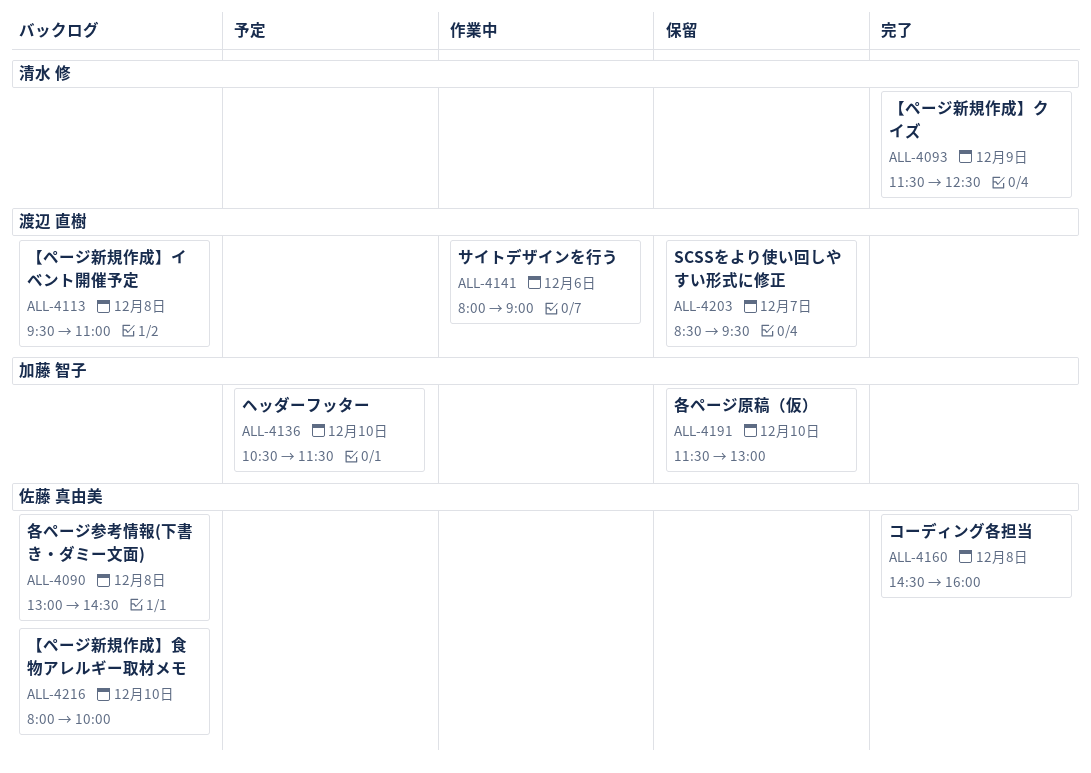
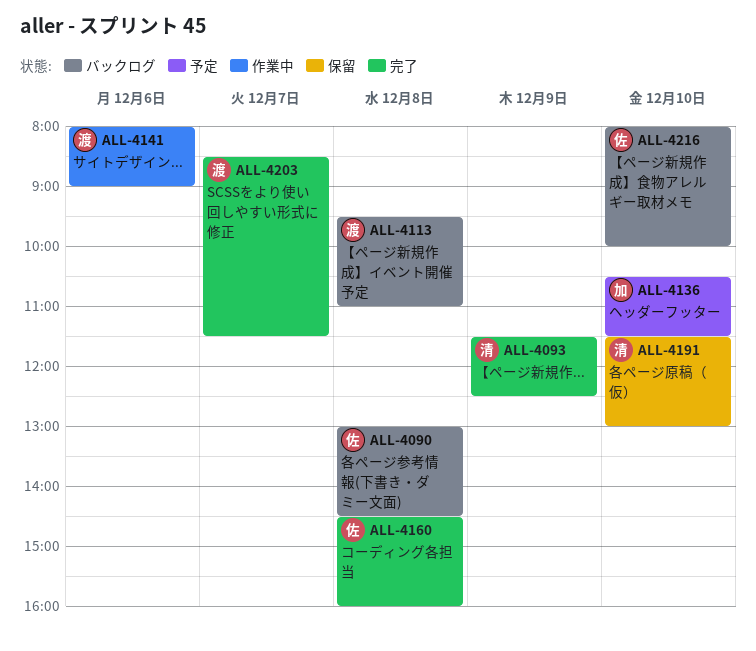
ALL-4191, owner: 加藤 智子 -> 清水 修
ALL-4203, status: 保留 -> 完了
ALL-4203, ends: 09:30 -> 11:30

